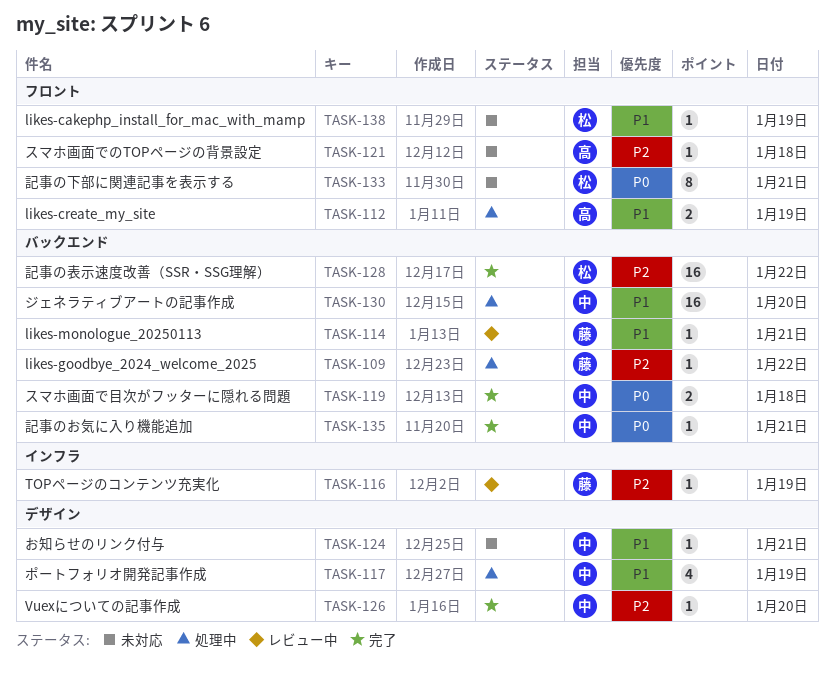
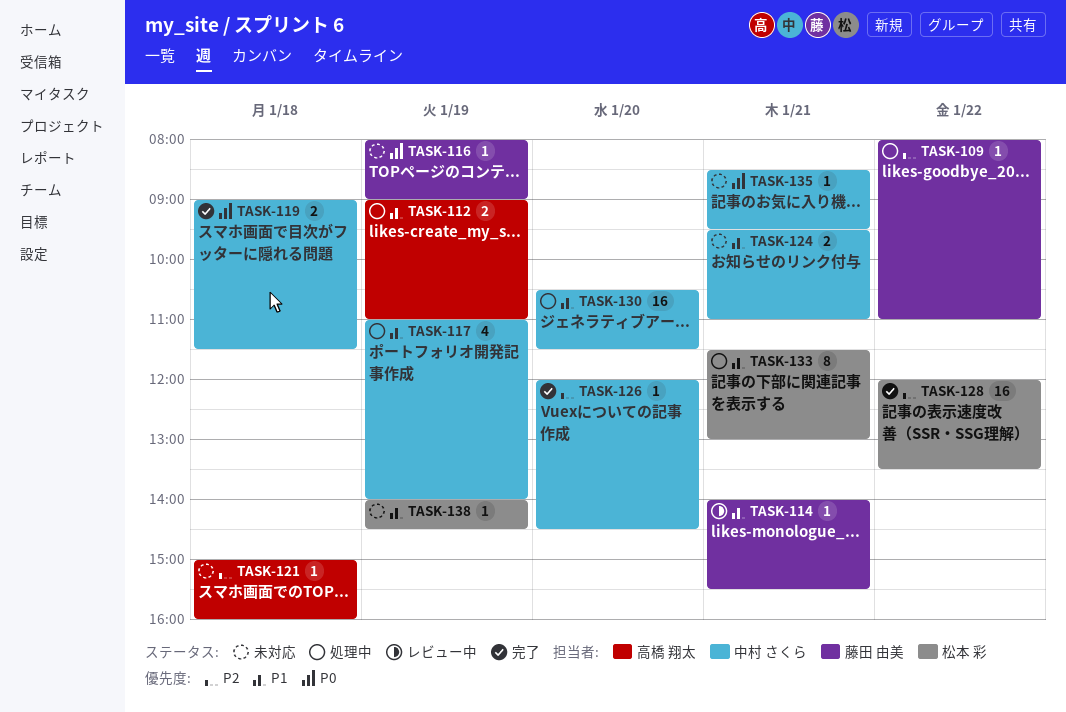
TASK-116, status: レビュー中 -> 未対応
TASK-116, priority: P2 -> P0
TASK-124, estimate: 1 -> 2
TASK-133, status: 未対応 -> 処理中
TASK-133, priority: P0 -> P1
TASK-135, status: 完了 -> 未対応

